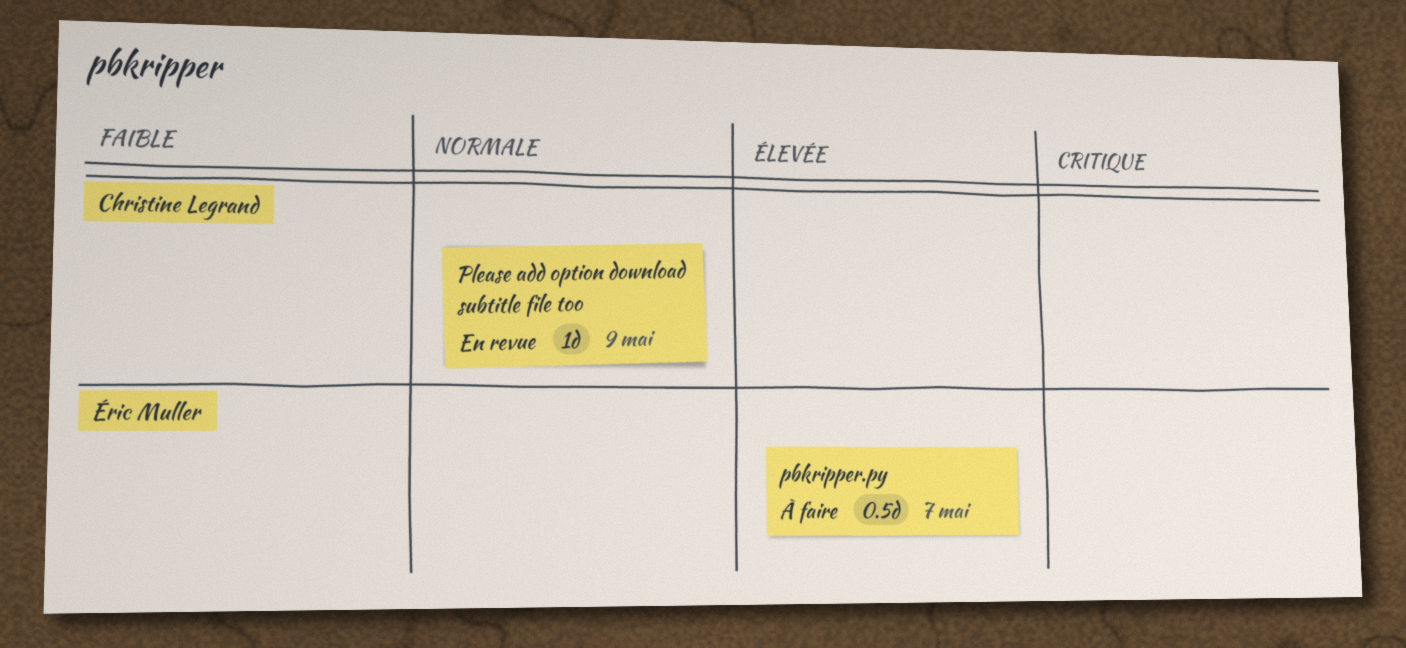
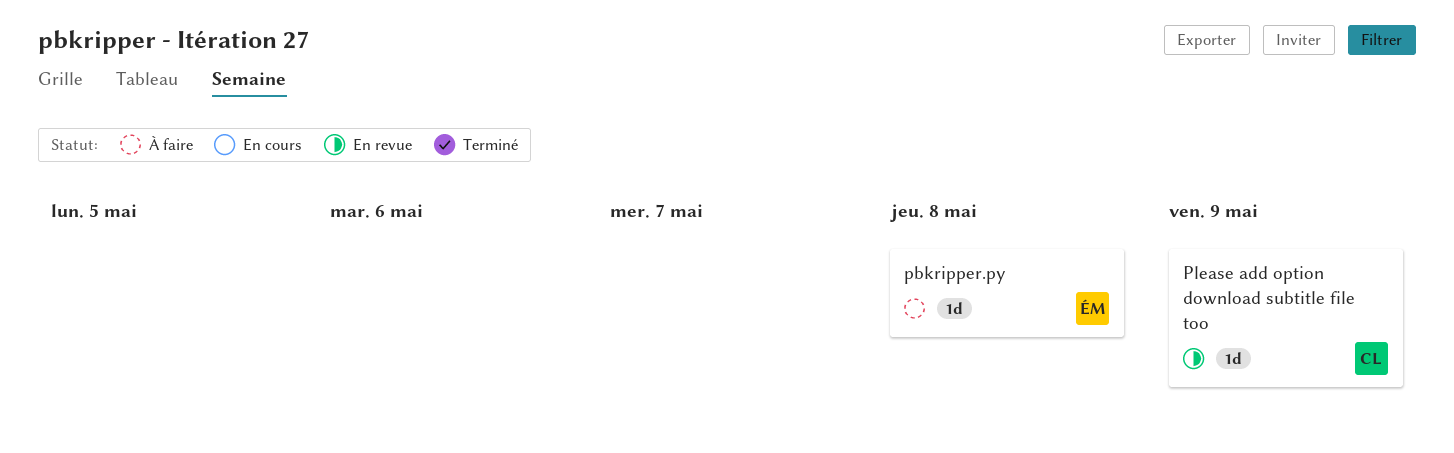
pbkripper.py, estimate: 0.5d -> 1d
pbkripper.py, due: May 7 -> May 8

